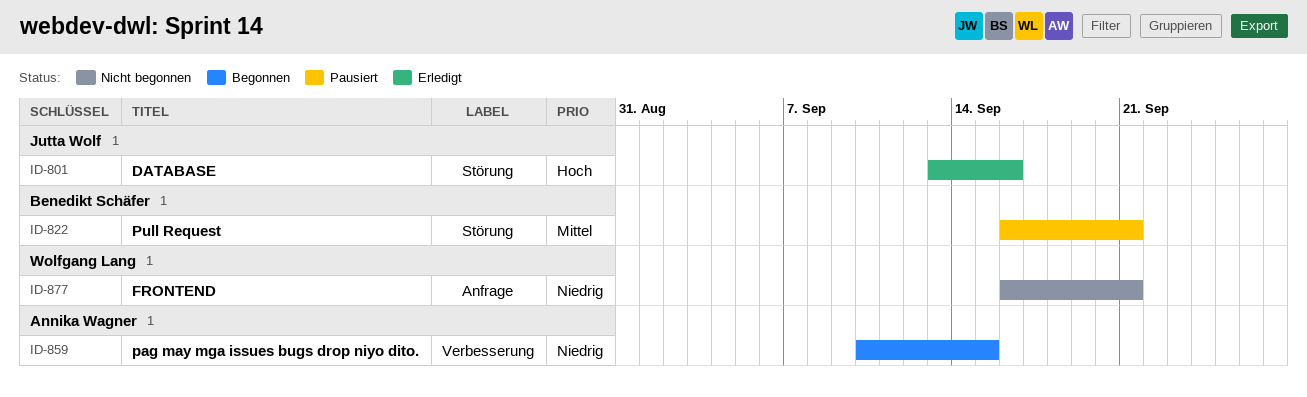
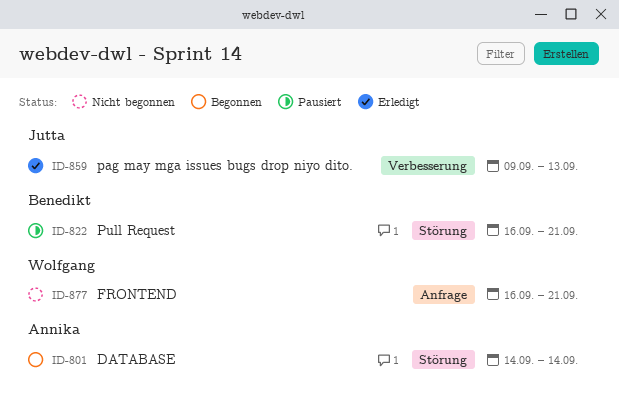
ID-801, status: Erledigt -> Begonnen
ID-801, owner: Jutta Wolf -> Annika Wagner
ID-801, start: Sep 13 -> Sep 14
ID-801, due: Sep 16 -> Sep 14
ID-859, status: Begonnen -> Erledigt
ID-859, owner: Annika Wagner -> Jutta Wolf
ID-859, start: Sep 10 -> Sep 9
ID-859, due: Sep 15 -> Sep 13

